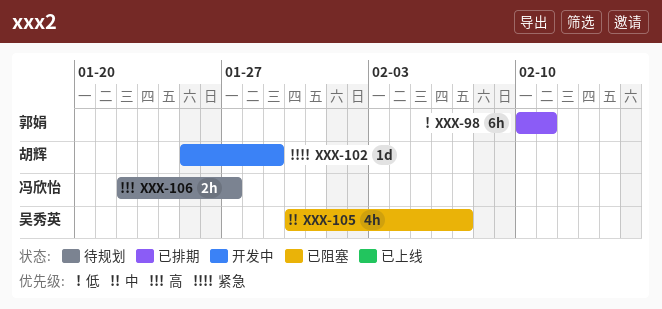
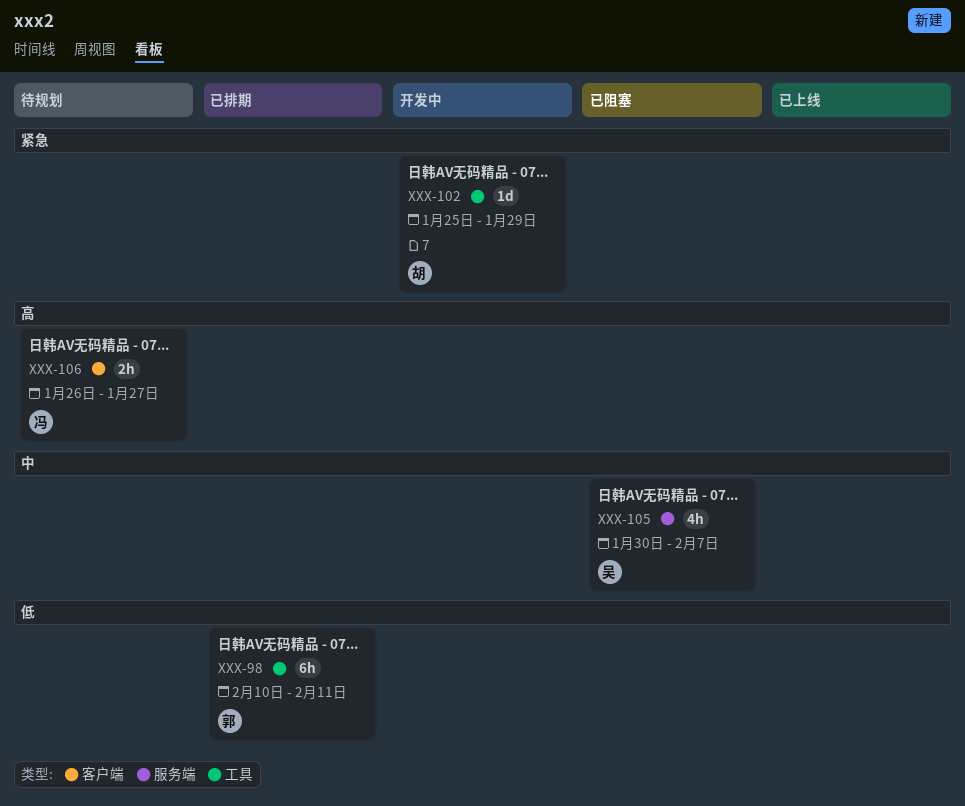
XXX-106, start: Jan 22 -> Jan 26

